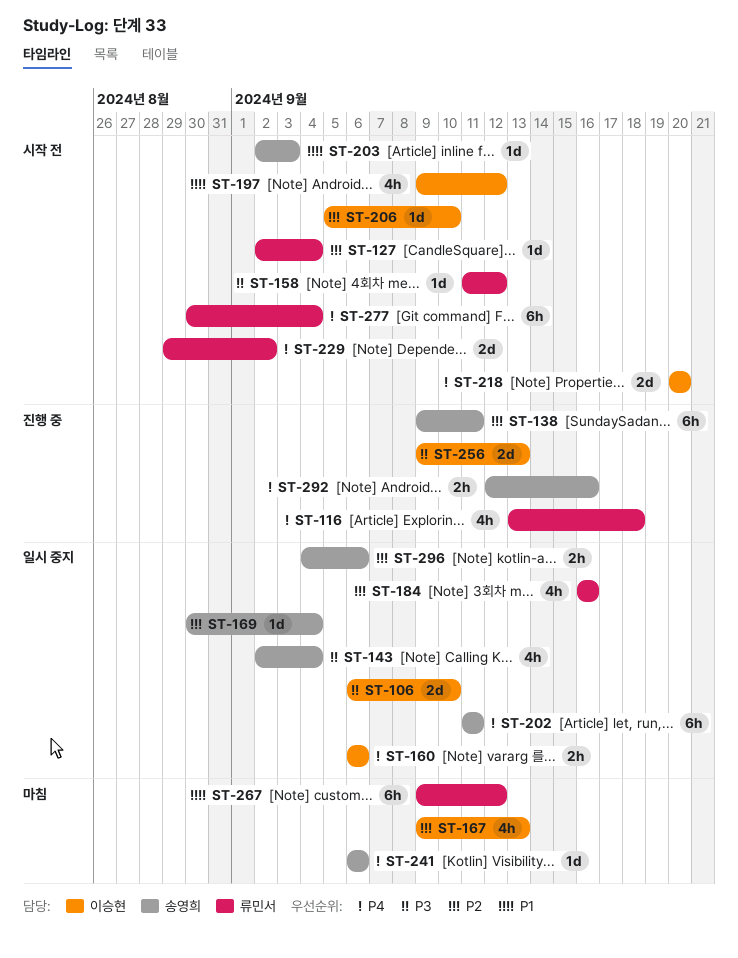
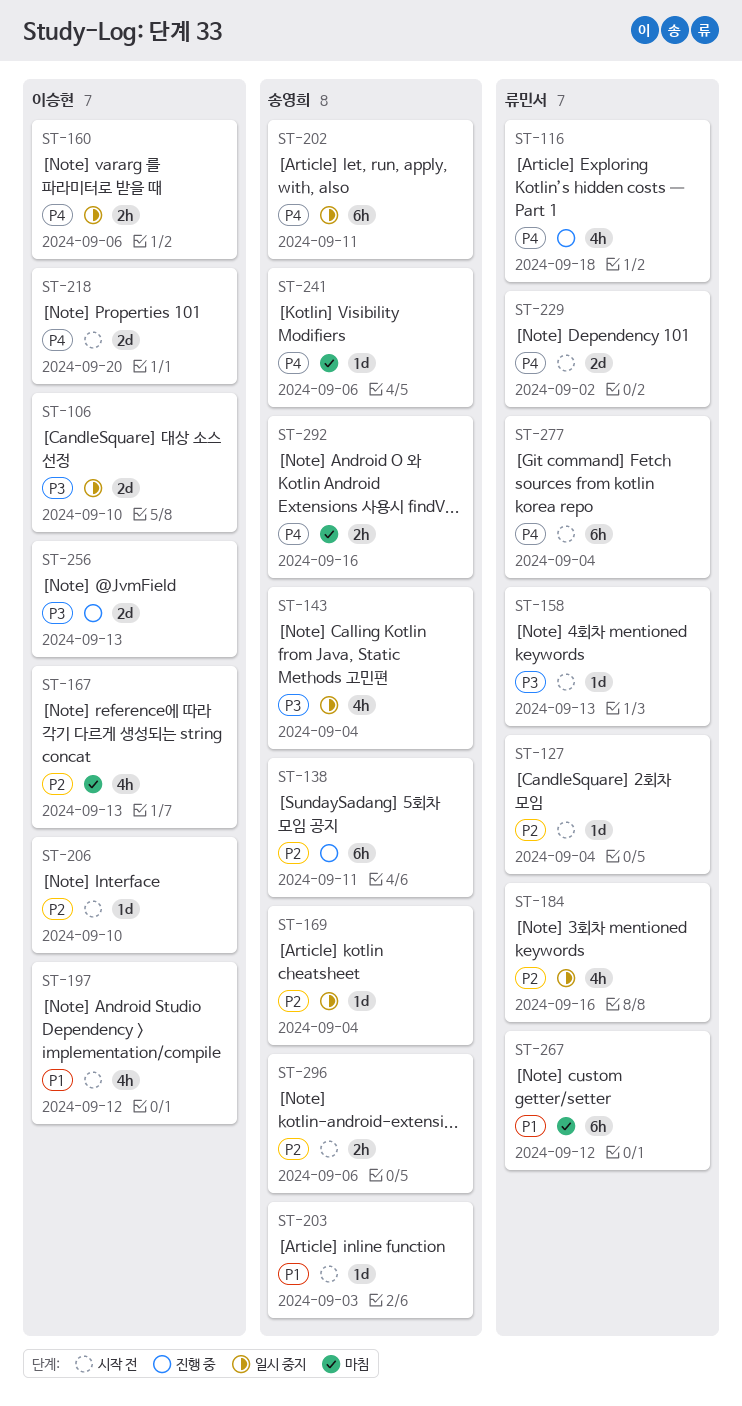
ST-158, due: Sep 12 -> Sep 13
ST-292, status: 진행 중 -> 마침
ST-296, status: 일시 중지 -> 시작 전

